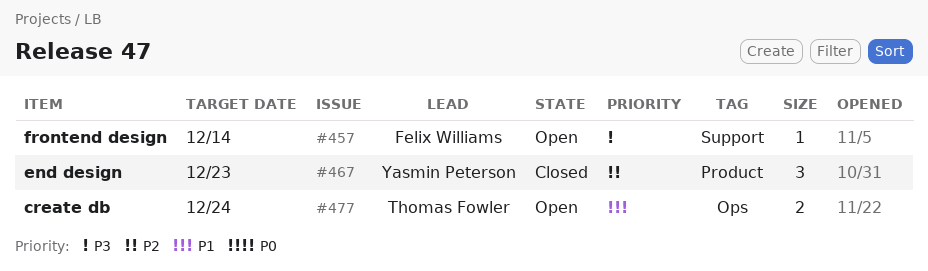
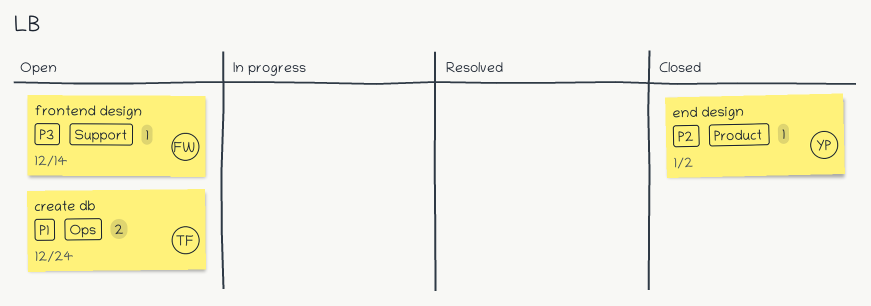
end design, estimate: 3 -> 1
end design, due: Dec 23 -> Jan 2

